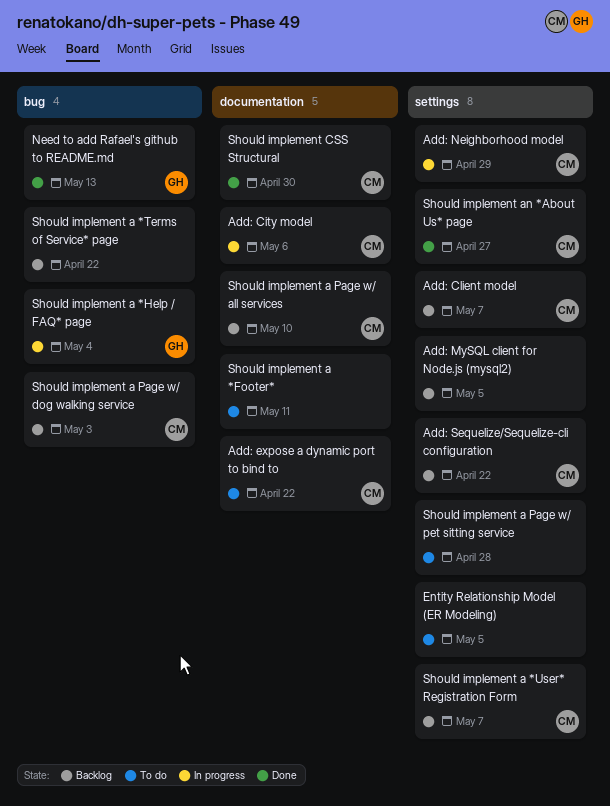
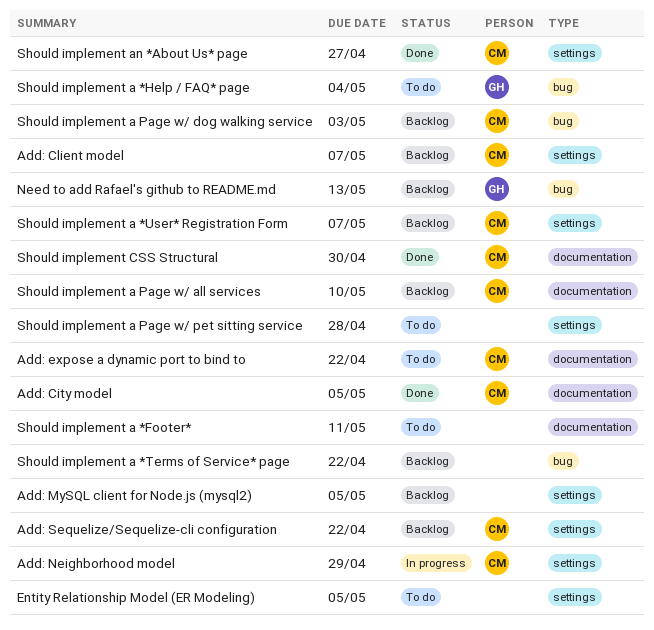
Add: City model, status: In progress -> Done
Add: City model, due: May 6 -> May 5
Need to add Rafael's github to README.md, status: Done -> Backlog
Should implement a *Help / FAQ* page, status: In progress -> To do

